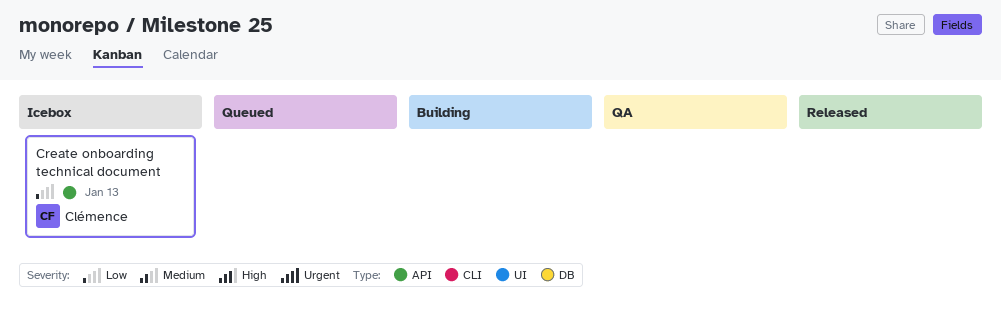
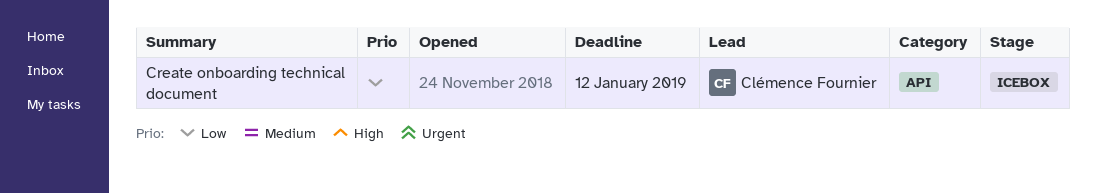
Create onboarding technical document, due: Jan 13 -> Jan 12

